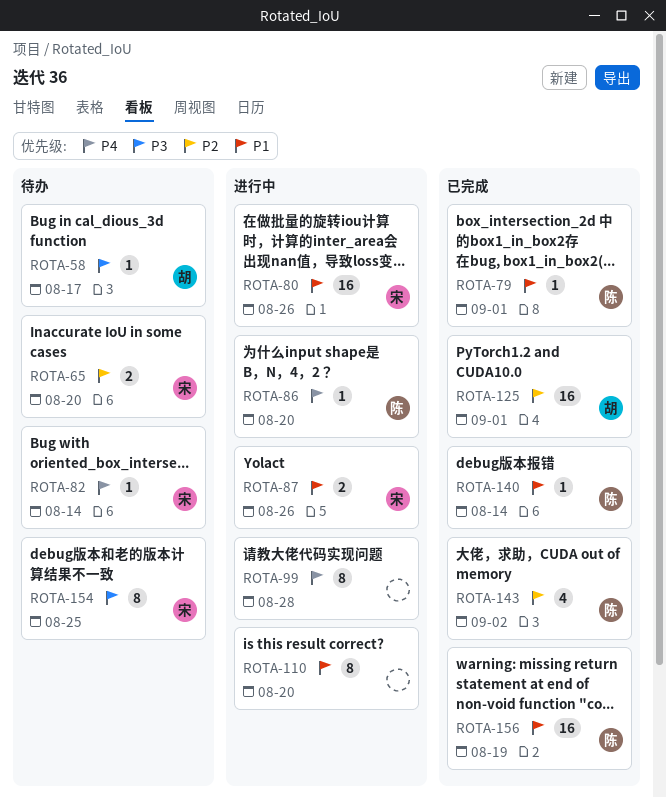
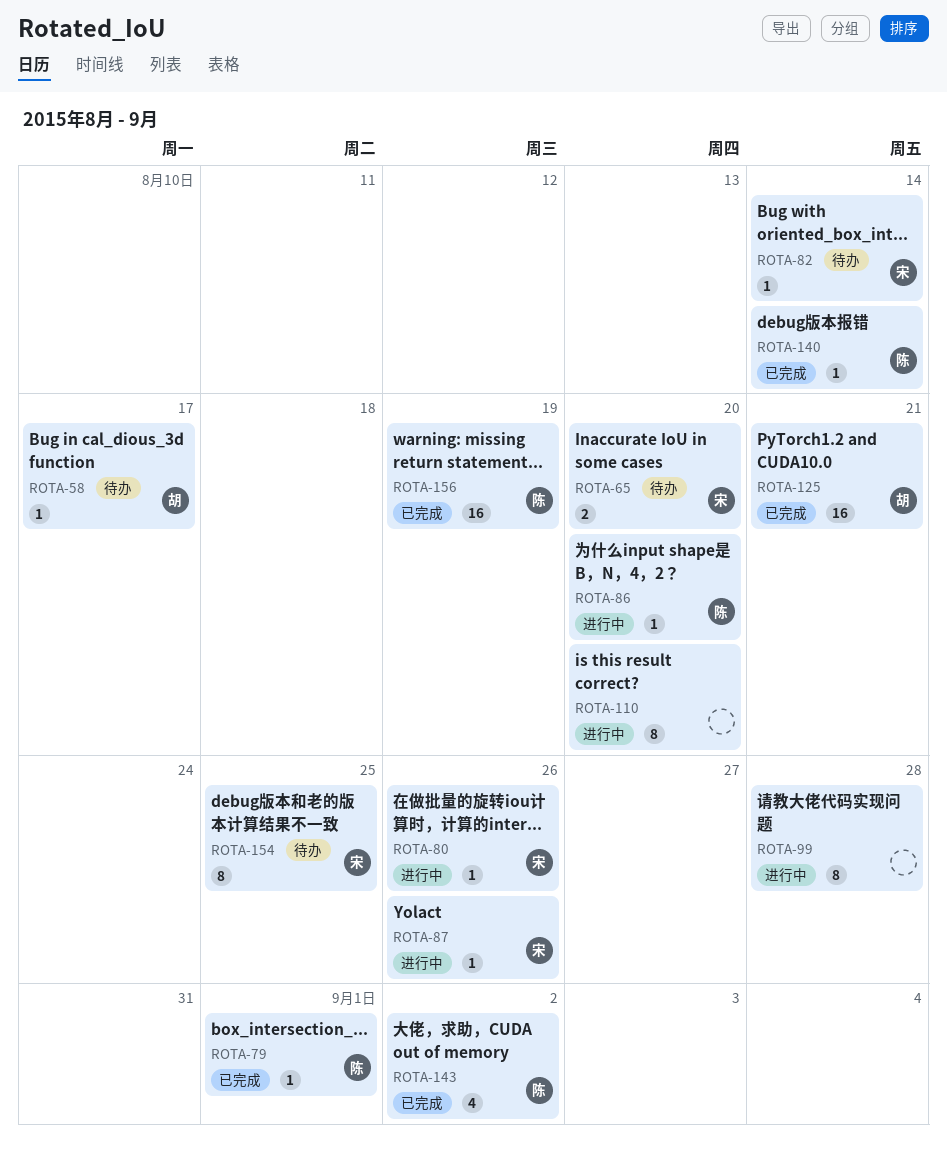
ROTA-80, estimate: 16 -> 1
ROTA-87, estimate: 2 -> 1
ROTA-125, due: Sep 1 -> Aug 21

